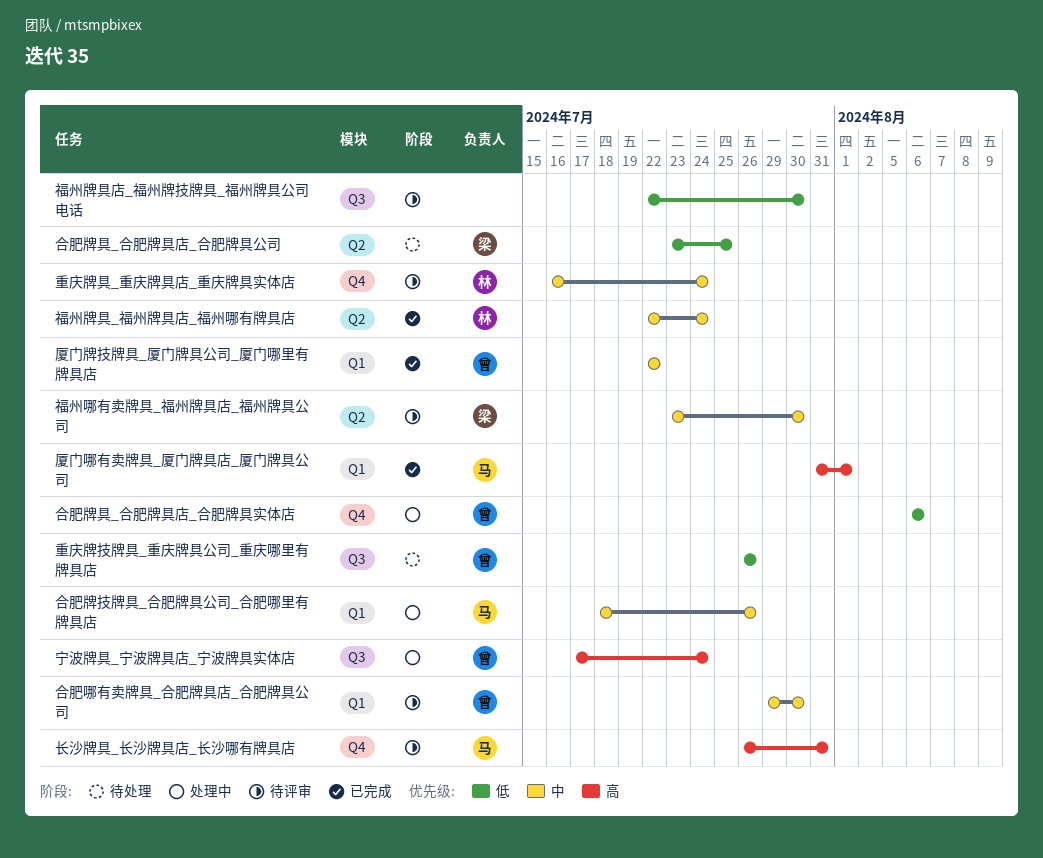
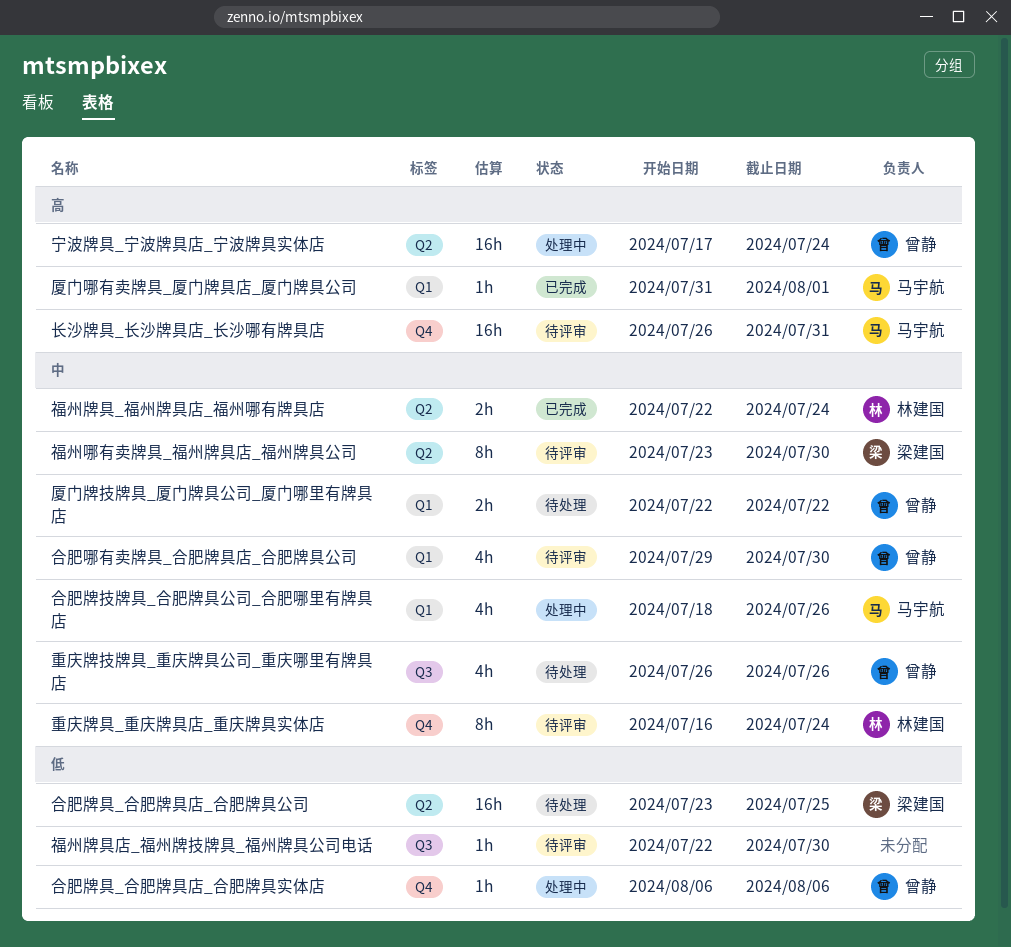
厦门牌技牌具_厦门牌具公司_厦门哪里有牌具店, status: 已完成 -> 待处理
宁波牌具_宁波牌具店_宁波牌具实体店, label: Q3 -> Q2
重庆牌技牌具_重庆牌具公司_重庆哪里有牌具店, priority: 低 -> 中

